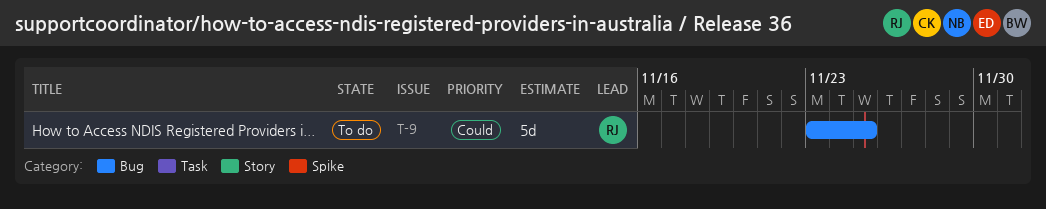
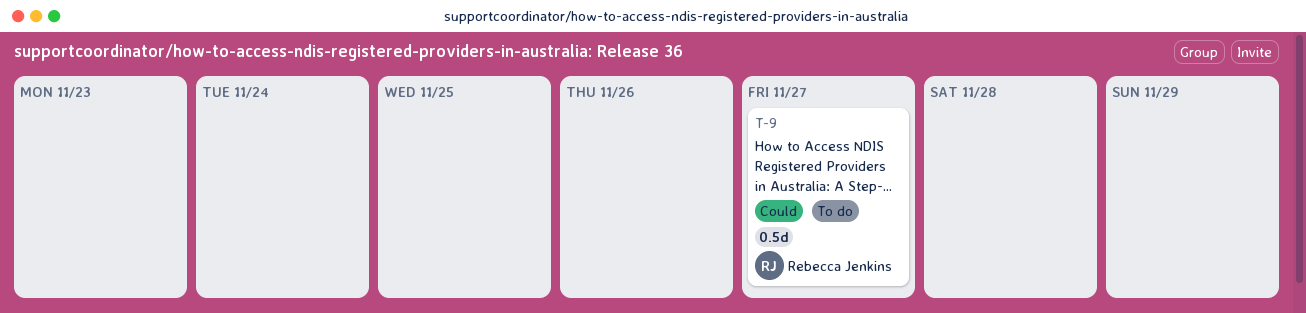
T-9, estimate: 5d -> 0.5d
T-9, due: Nov 25 -> Nov 27

